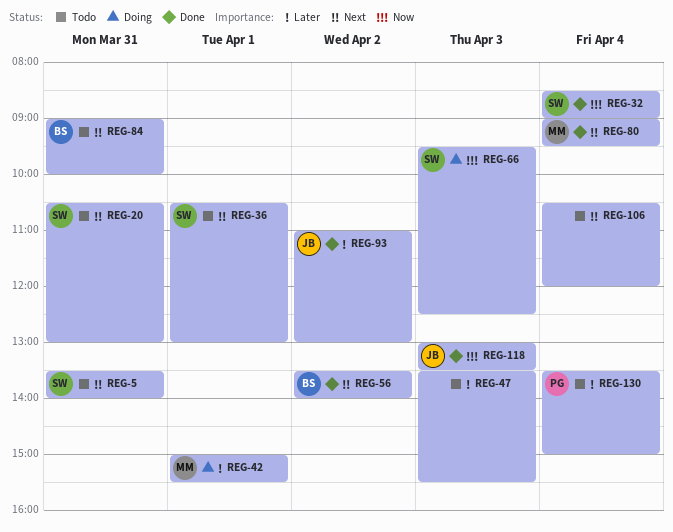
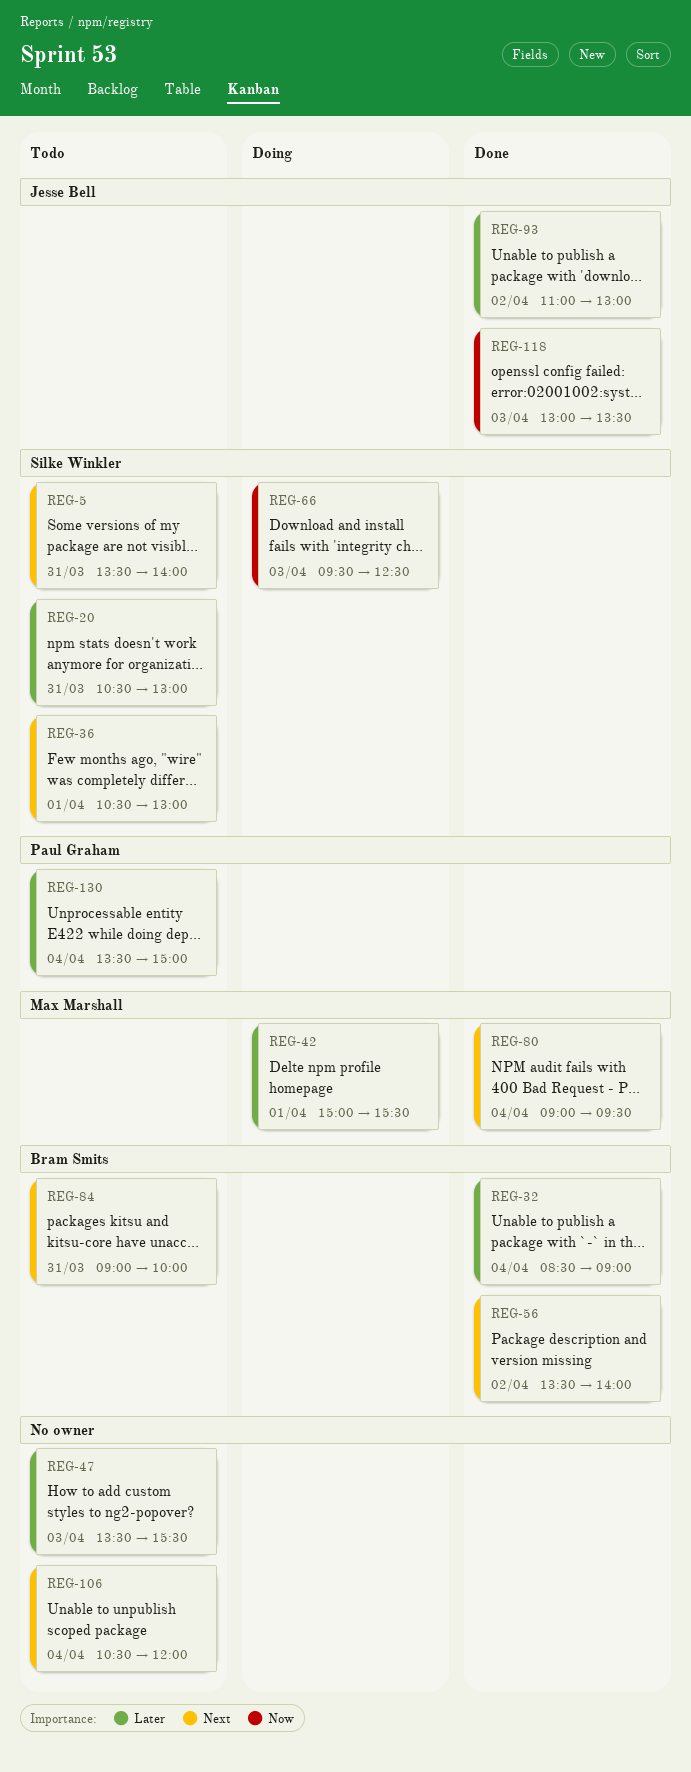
REG-20, priority: Next -> Later
REG-32, owner: Silke Winkler -> Bram Smits
REG-32, priority: Now -> Later

